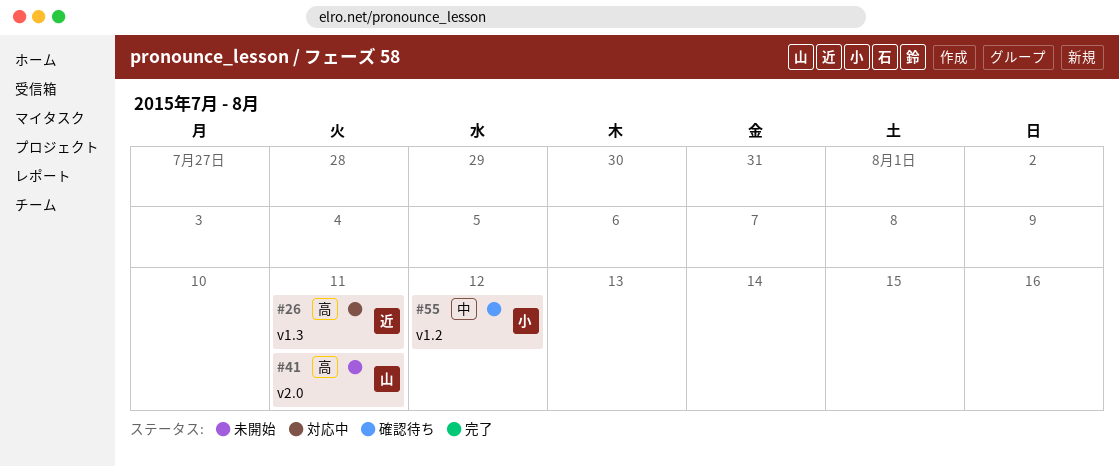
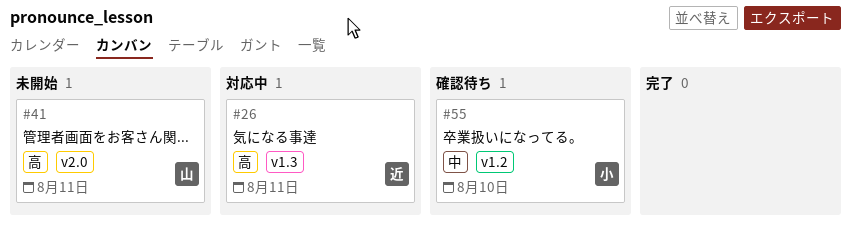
#55, due: Aug 12 -> Aug 10

